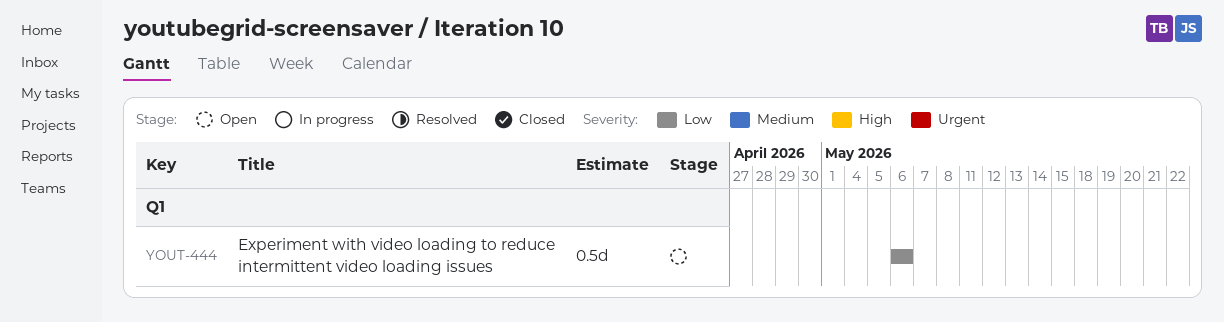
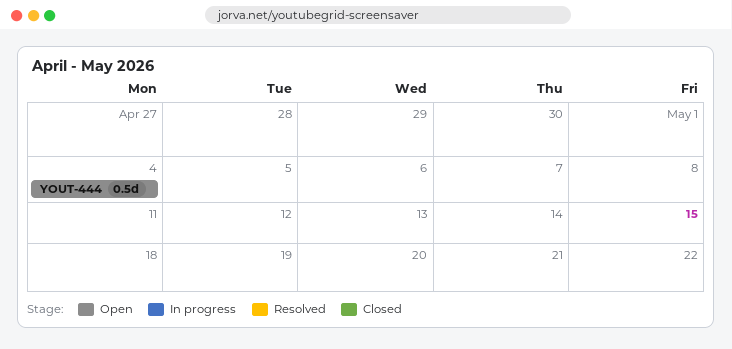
YOUT-444, start: May 6 -> May 4
YOUT-444, due: May 6 -> May 4

